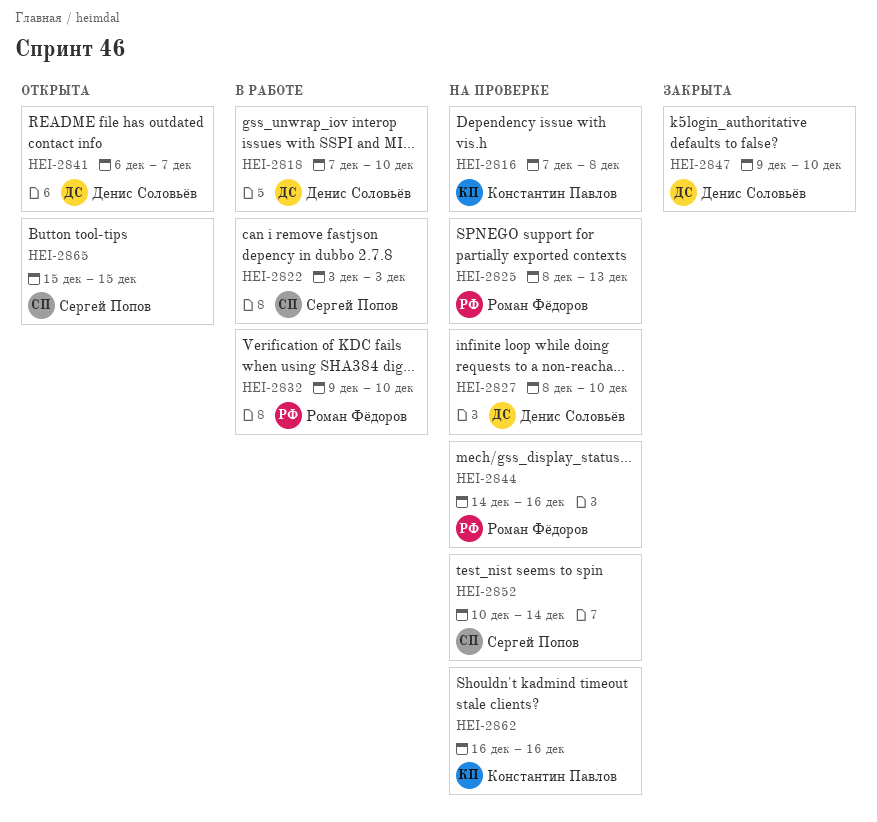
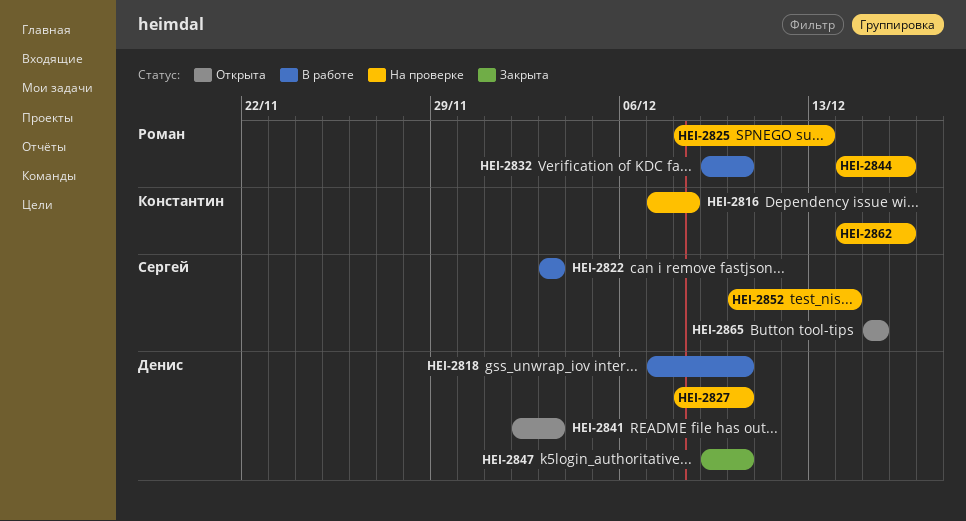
HEI-2841, start: Dec 6 -> Dec 2
HEI-2841, due: Dec 7 -> Dec 3
HEI-2862, start: Dec 16 -> Dec 14

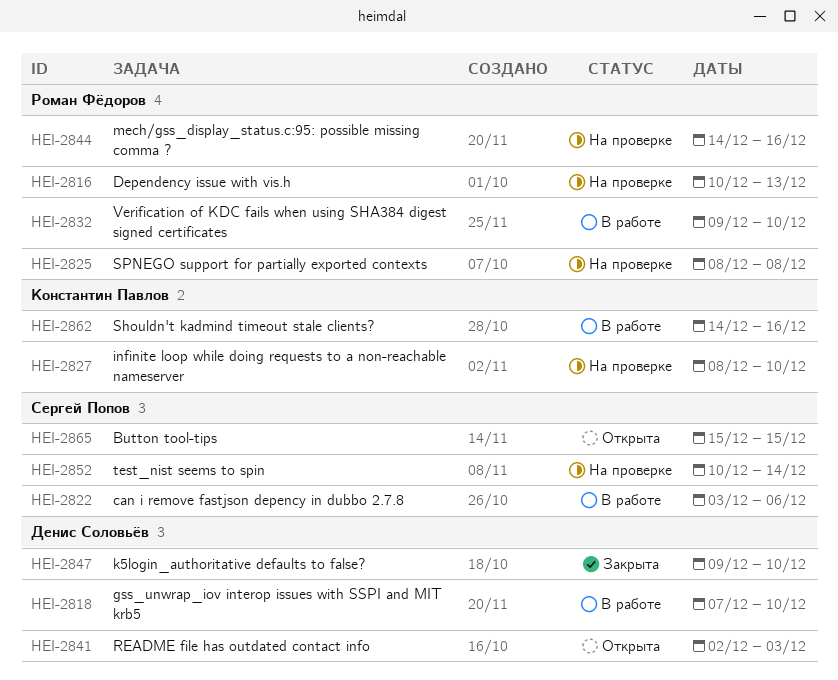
HEI-2816, owner: Константин Павлов -> Роман Фёдоров
HEI-2816, start: Dec 7 -> Dec 10
HEI-2816, due: Dec 8 -> Dec 13
HEI-2822, due: Dec 3 -> Dec 6
HEI-2825, due: Dec 13 -> Dec 8
HEI-2827, owner: Денис Соловьёв -> Константин Павлов
HEI-2862, status: На проверке -> В работе

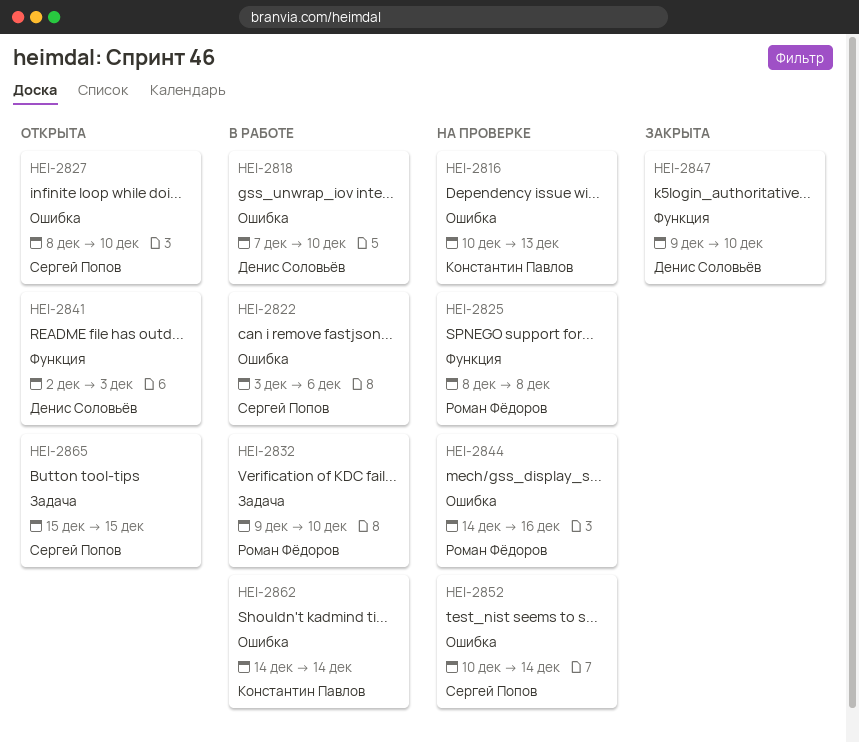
HEI-2816, owner: Роман Фёдоров -> Константин Павлов
HEI-2827, status: На проверке -> Открыта
HEI-2827, owner: Константин Павлов -> Сергей Попов
HEI-2862, due: Dec 16 -> Dec 14

